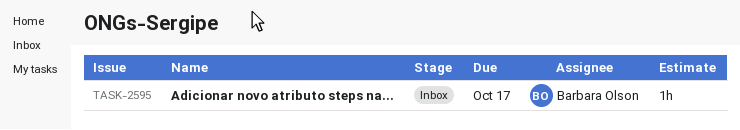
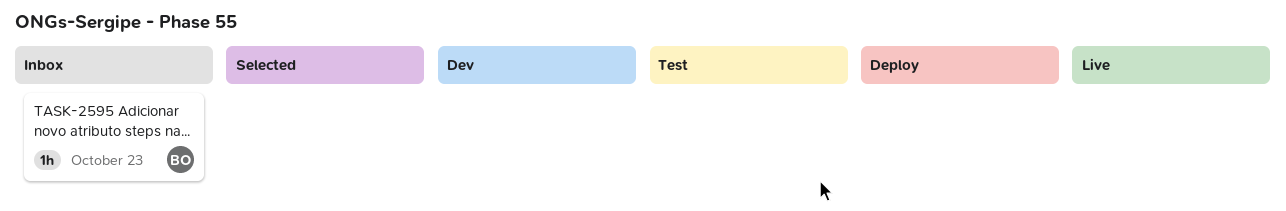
TASK-2595, due: Oct 17 -> Oct 23

